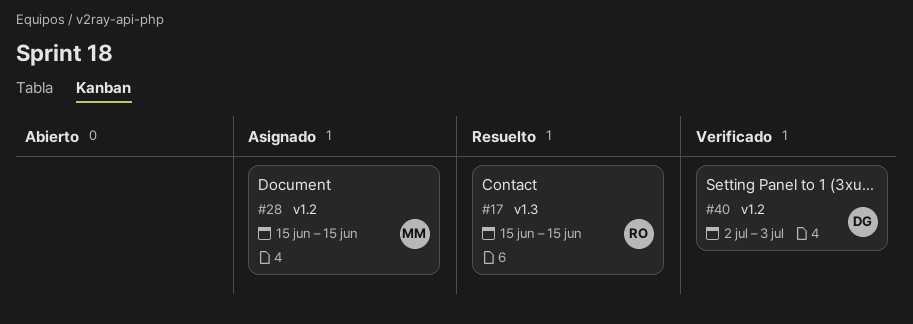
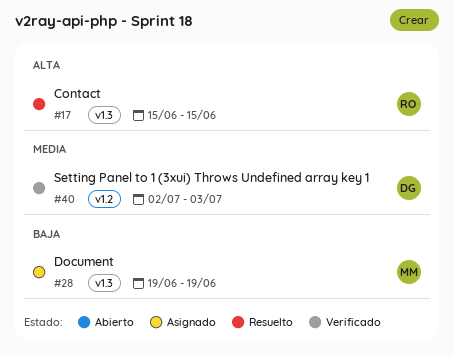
#28, label: v1.2 -> v1.3
#28, start: Jun 15 -> Jun 19
#28, due: Jun 15 -> Jun 19

